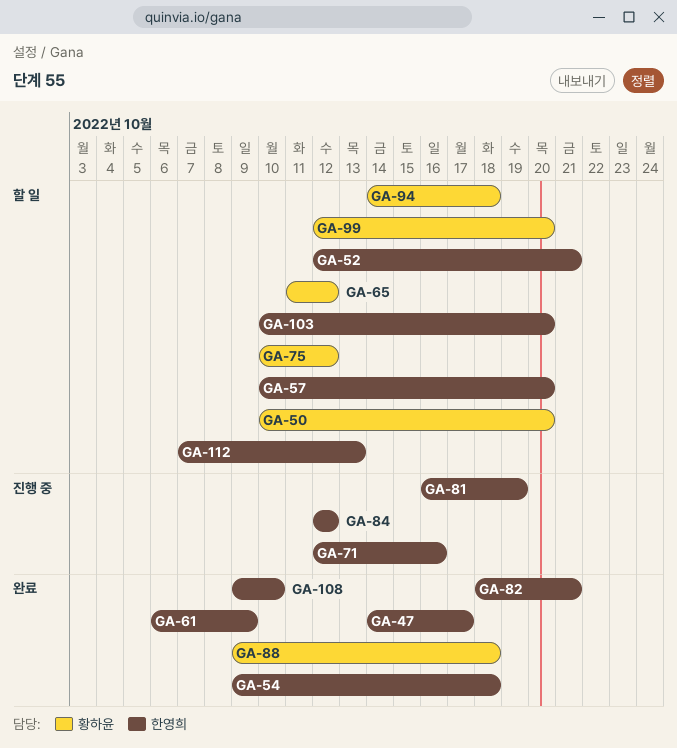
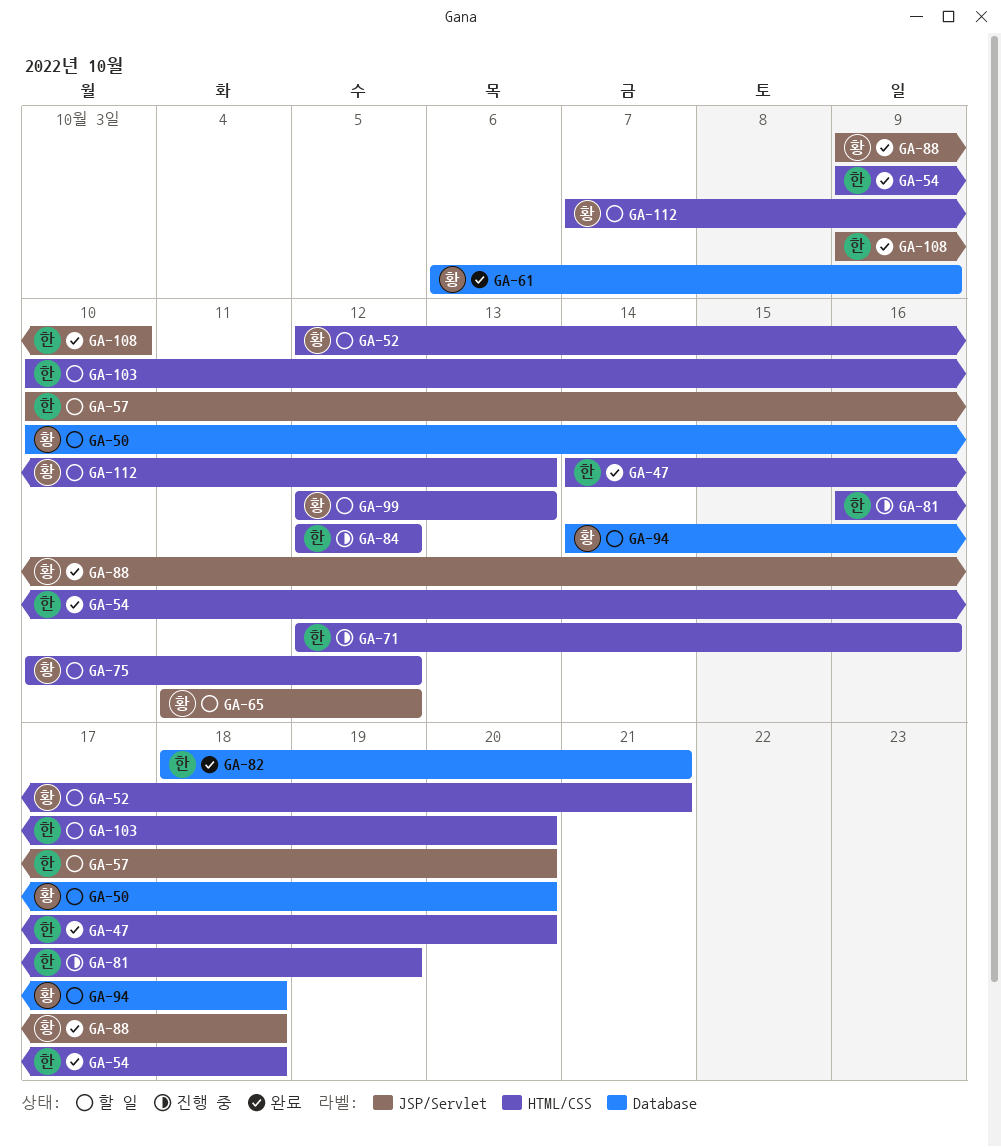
GA-47, due: Oct 17 -> Oct 20
GA-52, owner: 한영희 -> 황하윤
GA-61, owner: 한영희 -> 황하윤
GA-99, due: Oct 20 -> Oct 13
GA-112, owner: 한영희 -> 황하윤

